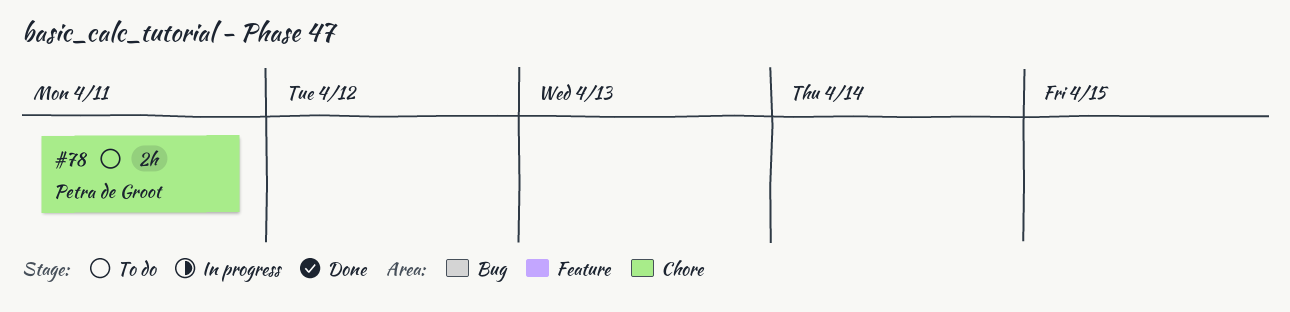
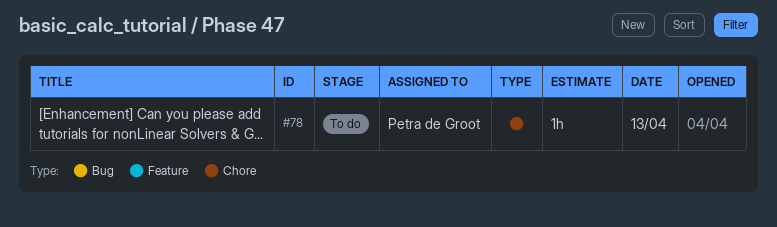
#78, estimate: 2h -> 1h
#78, day: Apr 11 -> Apr 13

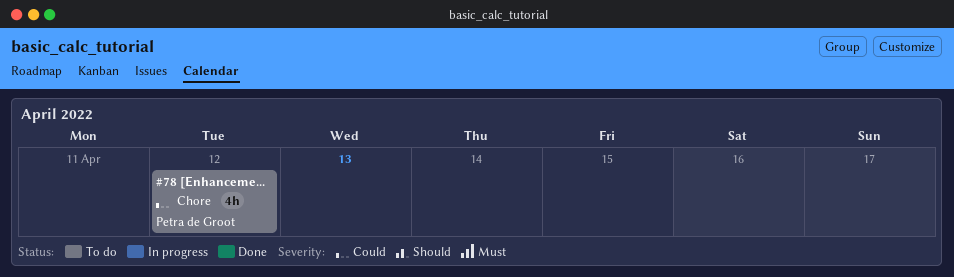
#78, estimate: 1h -> 4h
#78, day: Apr 13 -> Apr 12

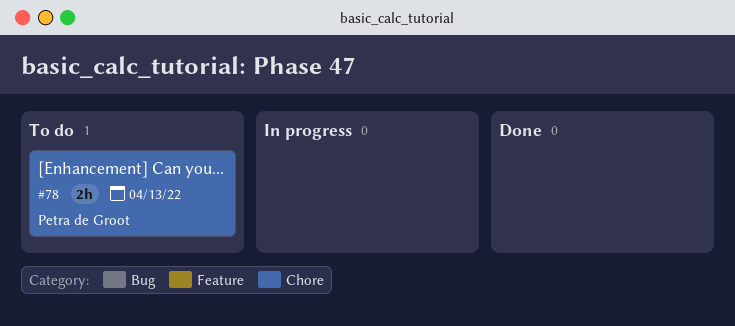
#78, estimate: 4h -> 2h
#78, day: Apr 12 -> Apr 13

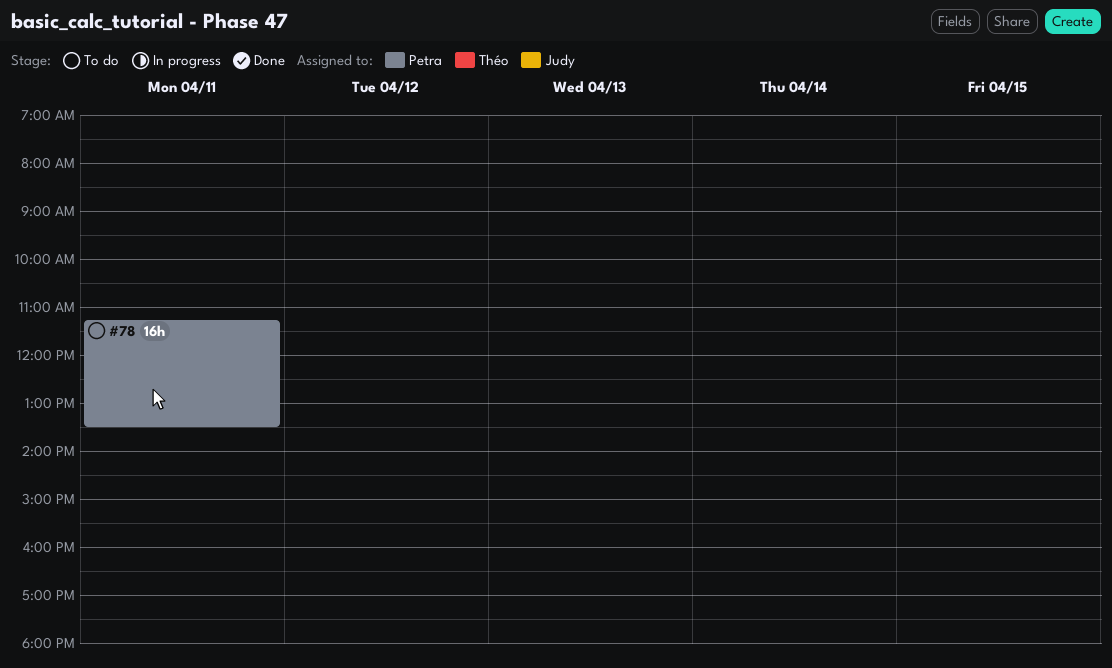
#78, estimate: 2h -> 16h
#78, day: Apr 13 -> Apr 11

